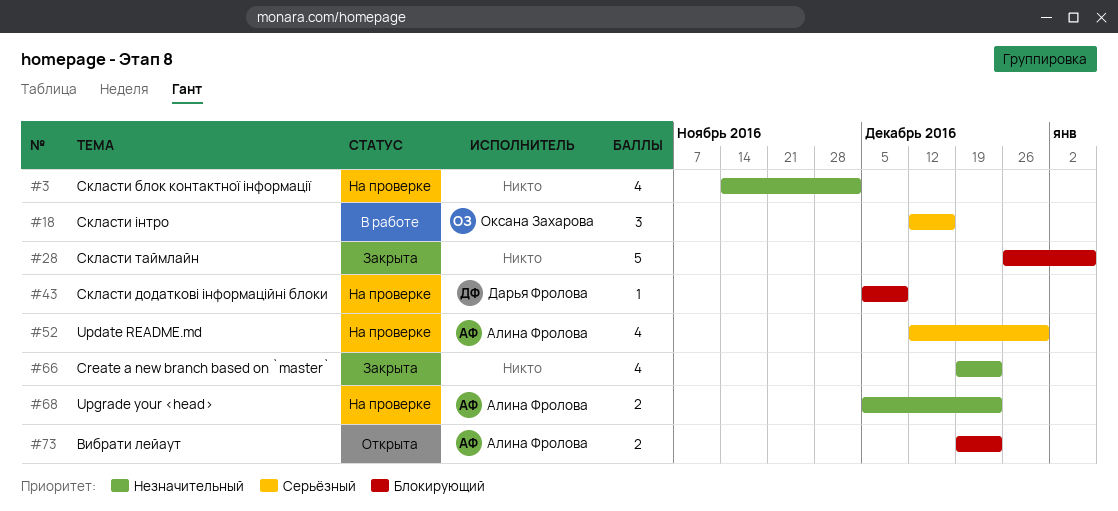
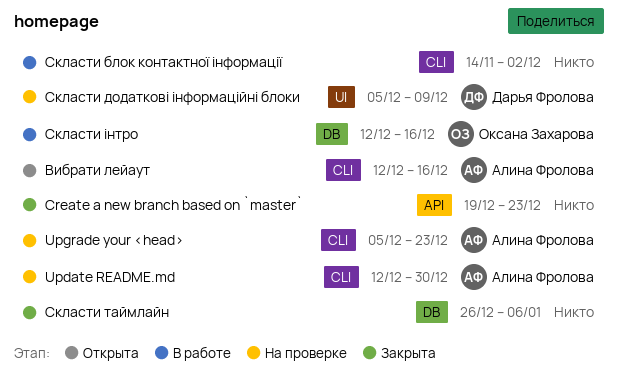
Вибрати лейаут, start: Dec 19 -> Dec 12
Вибрати лейаут, due: Dec 23 -> Dec 16
Скласти блок контактної інформації, status: На проверке -> В работе

